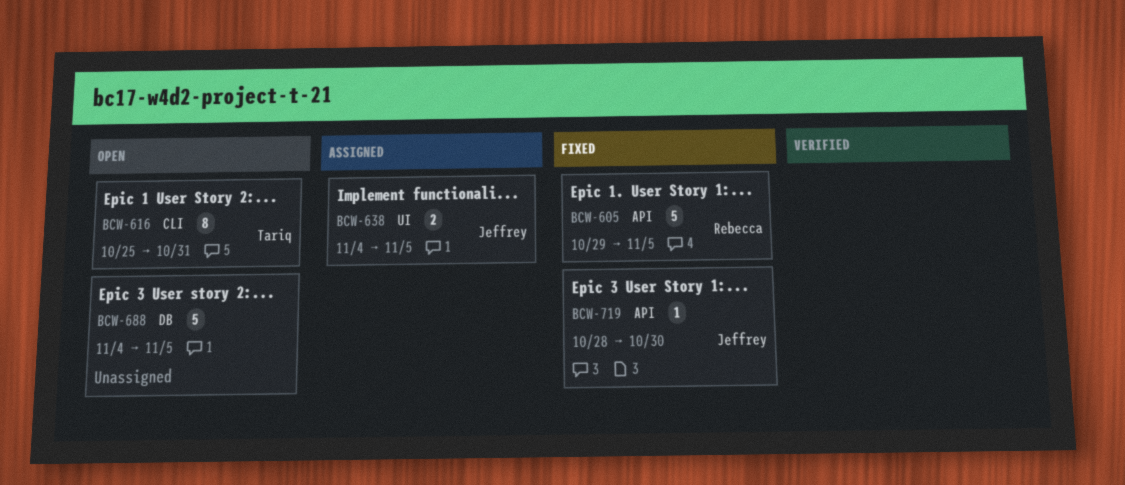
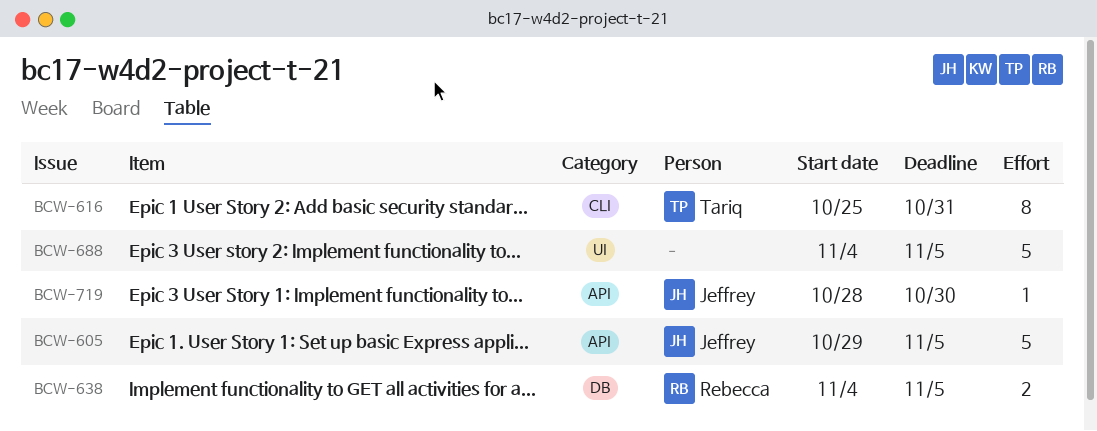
BCW-605, owner: Rebecca -> Jeffrey
BCW-638, owner: Jeffrey -> Rebecca
BCW-638, label: UI -> DB
BCW-688, label: DB -> UI

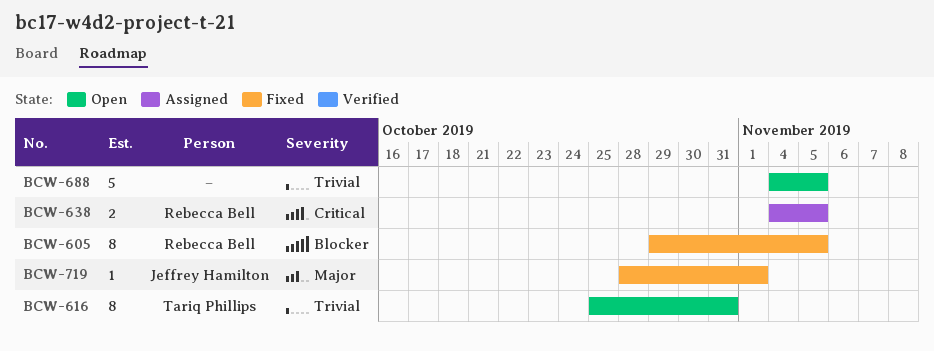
BCW-605, owner: Jeffrey Hamilton -> Rebecca Bell
BCW-605, estimate: 5 -> 8
BCW-719, due: Oct 30 -> Nov 1

